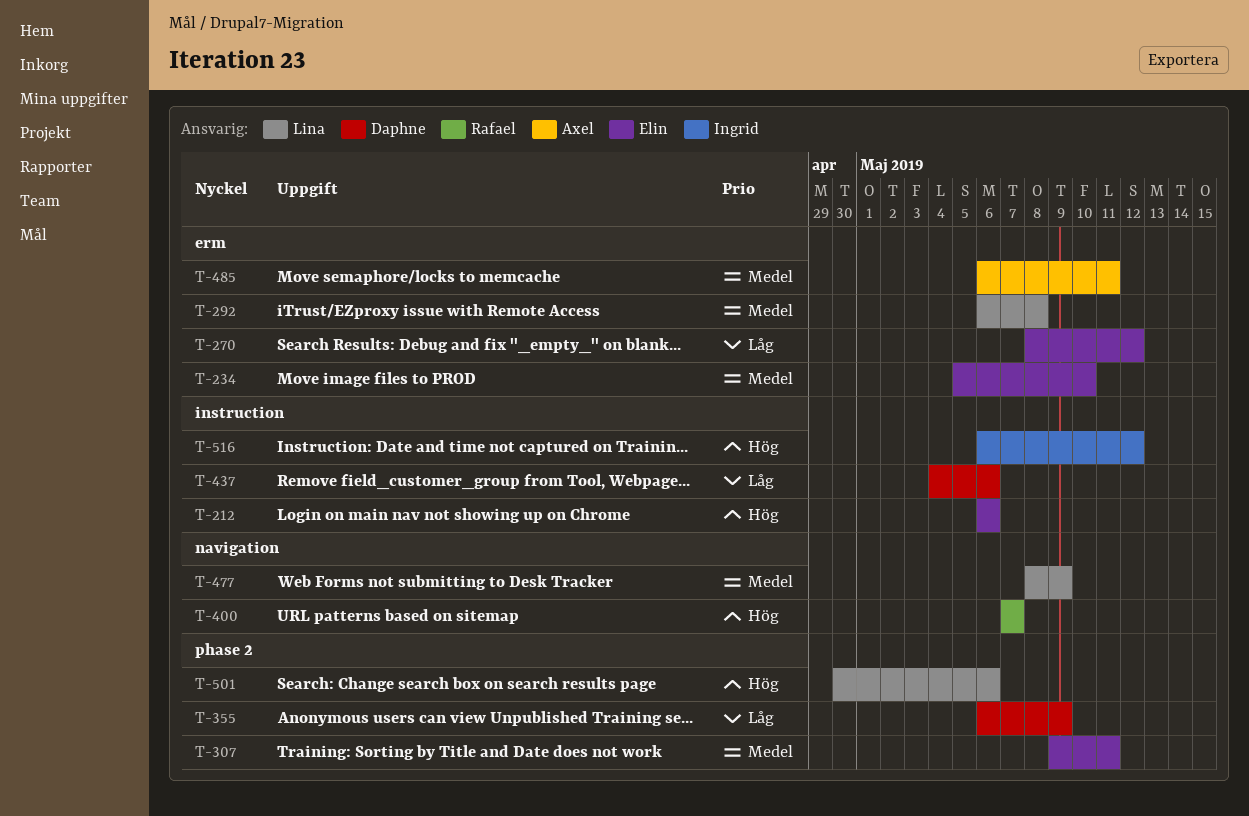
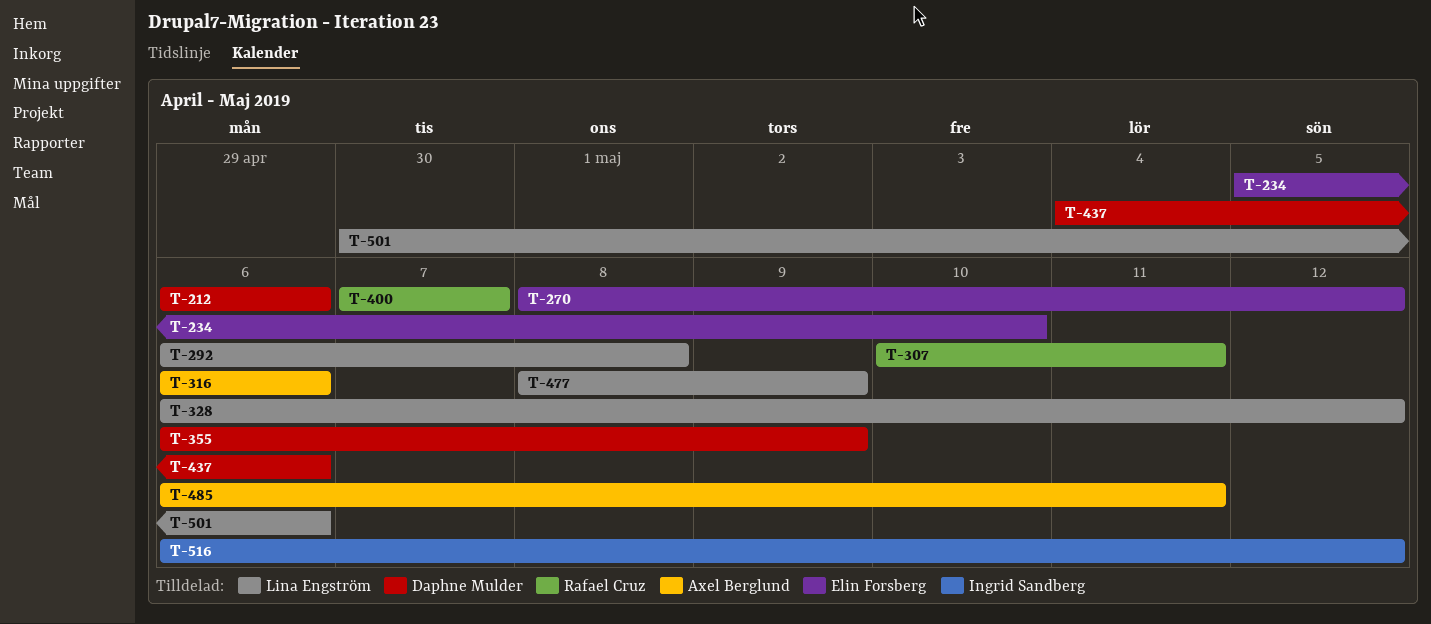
T-212, owner: Elin Forsberg -> Daphne Mulder
T-307, owner: Elin Forsberg -> Rafael Cruz
T-307, start: May 9 -> May 10
T-316: none -> present
T-328: none -> present

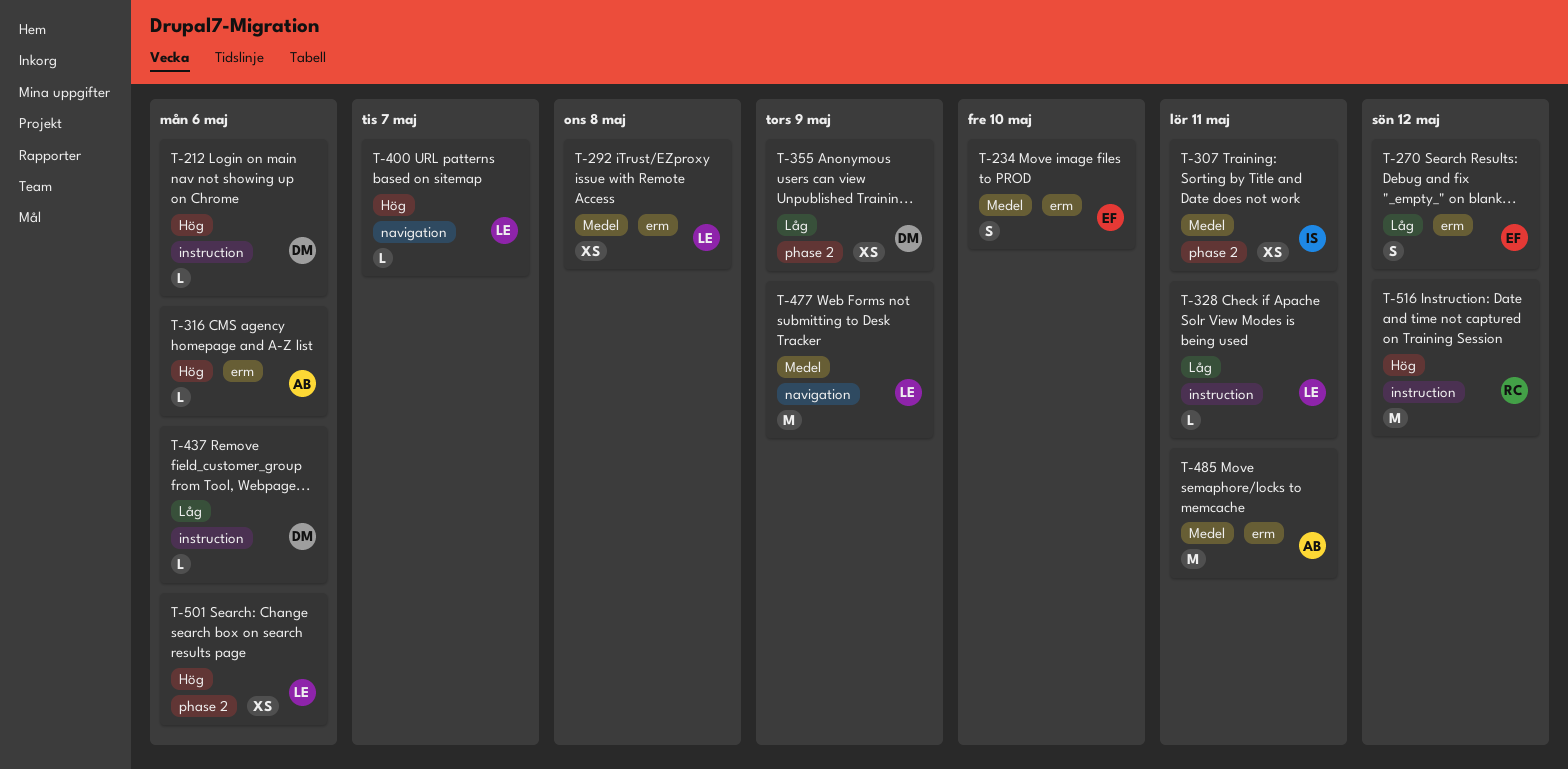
T-307, owner: Rafael Cruz -> Ingrid Sandberg
T-328, due: May 12 -> May 11
T-400, owner: Rafael Cruz -> Lina Engström
T-516, owner: Ingrid Sandberg -> Rafael Cruz

